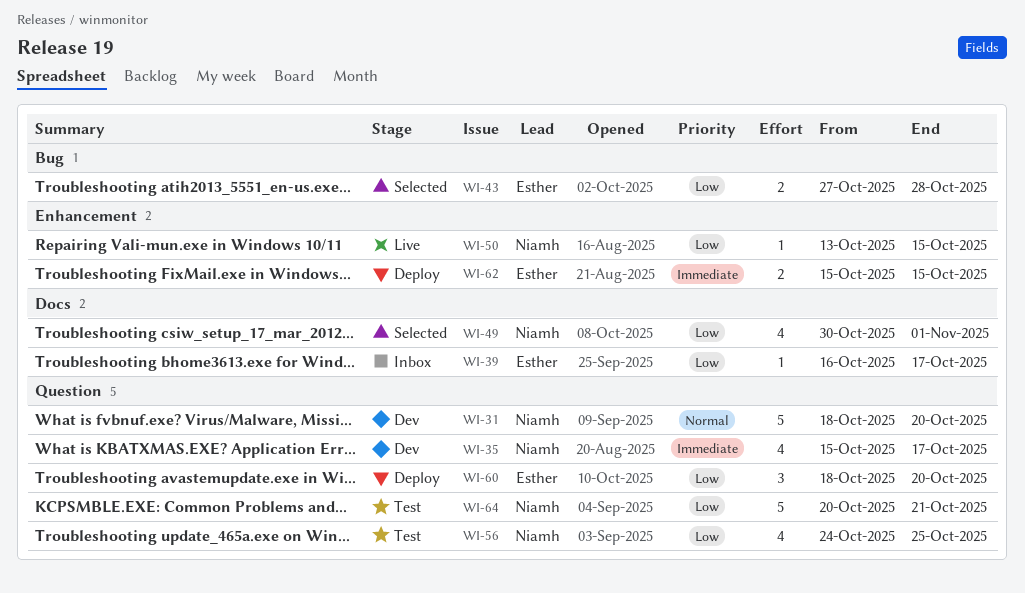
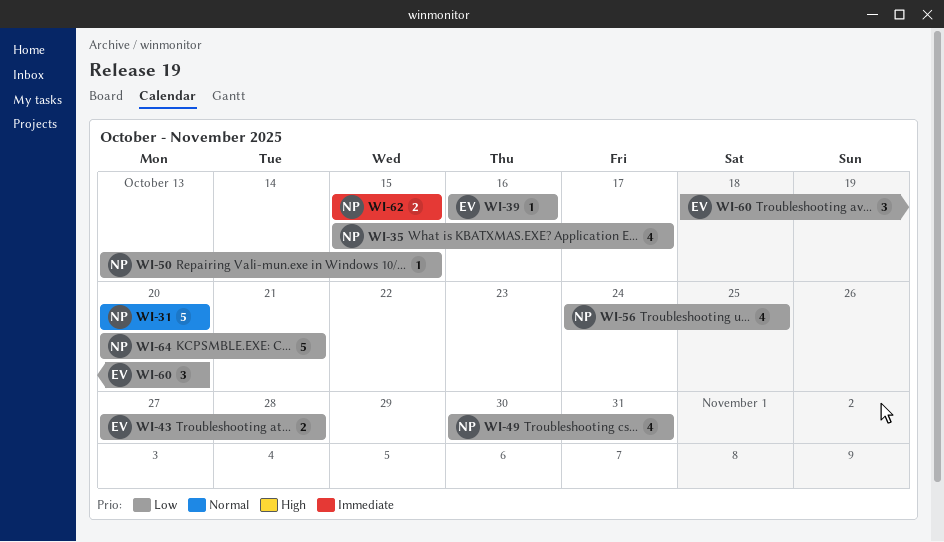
WI-31, start: Oct 18 -> Oct 20
WI-35, priority: Immediate -> Low
WI-39, due: Oct 17 -> Oct 16
WI-49, due: Nov 1 -> Oct 31
WI-62, owner: Esther -> Niamh

